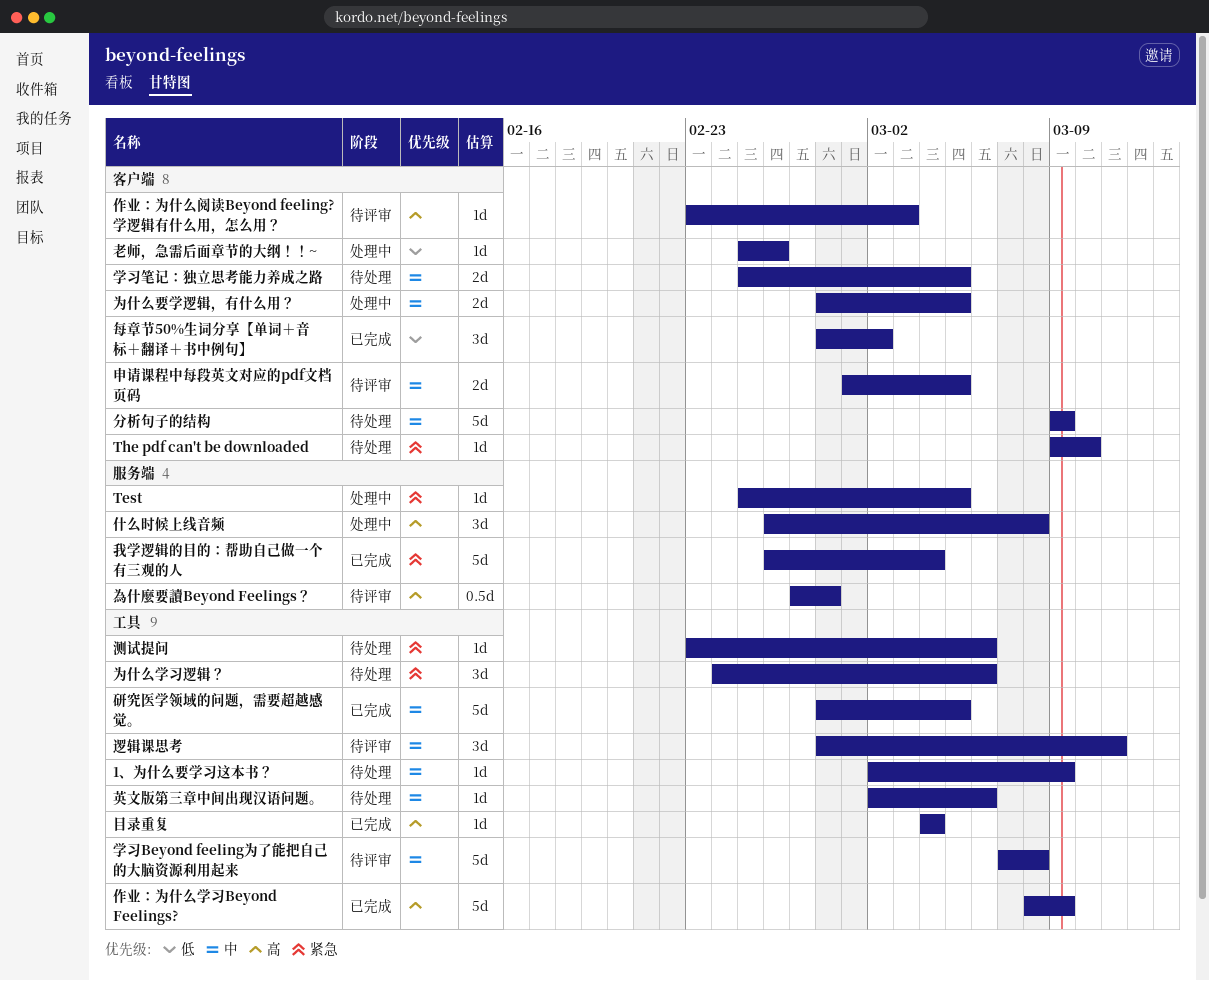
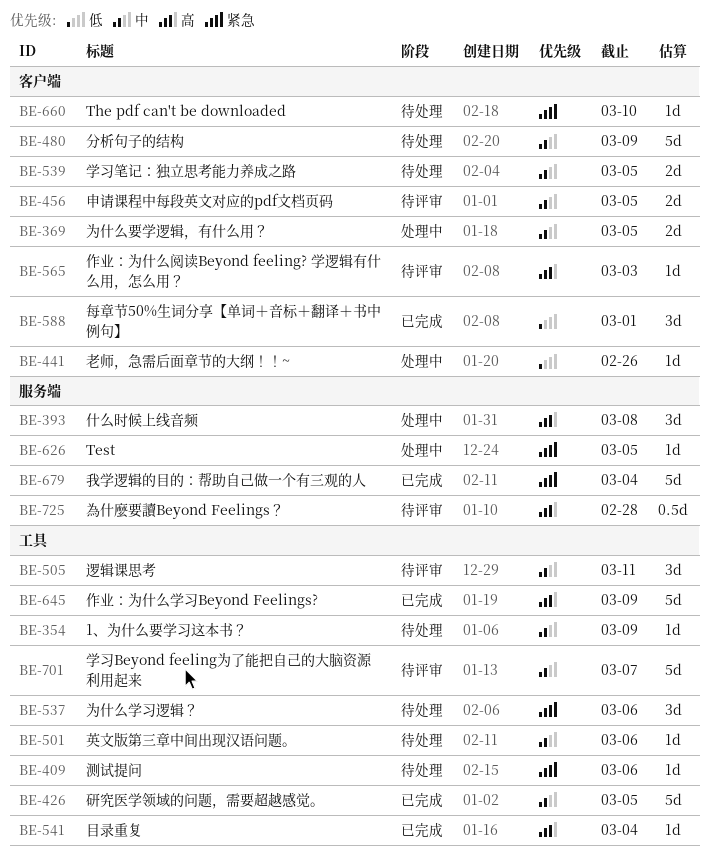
学习Beyond feeling为了能把自己的大脑资源利用起来, due: Mar 8 -> Mar 7
每章节50%生词分享【单词＋音标＋翻译＋书中例句】, due: Mar 2 -> Mar 1

